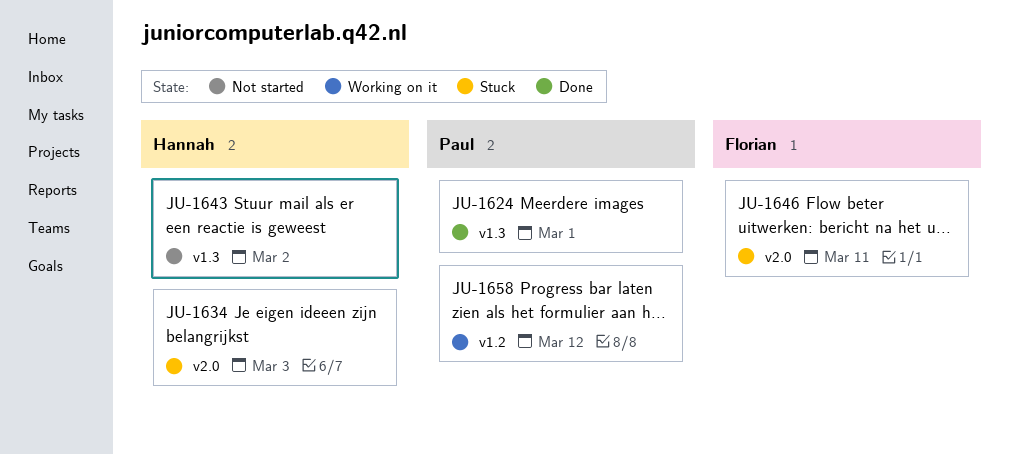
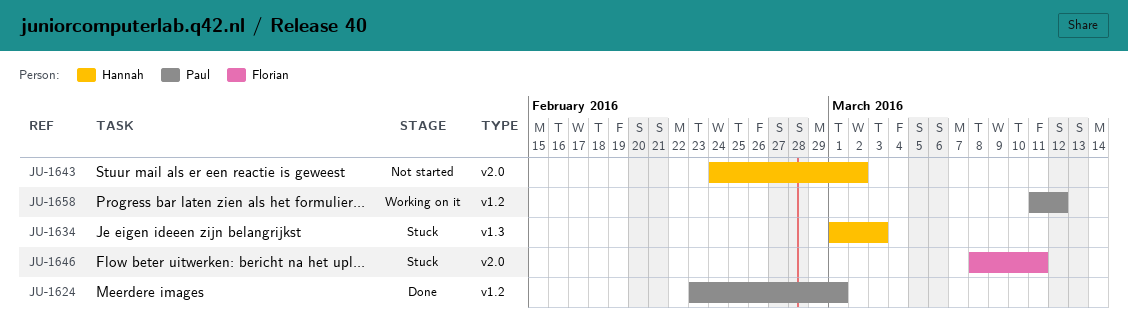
JU-1624, label: v1.3 -> v1.2
JU-1634, label: v2.0 -> v1.3
JU-1643, label: v1.3 -> v2.0

